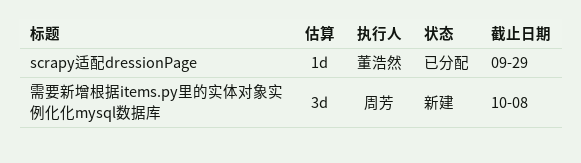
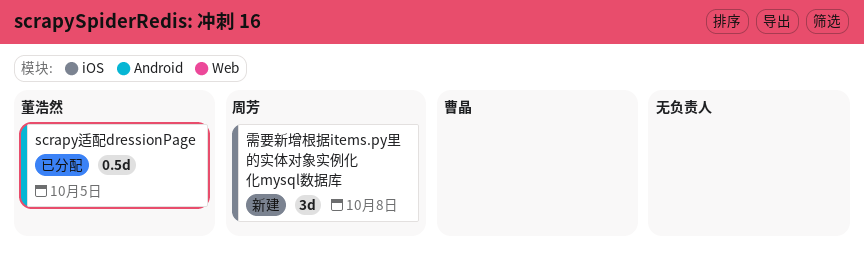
scrapy适配dressionPage, estimate: 1d -> 0.5d
scrapy适配dressionPage, due: Sep 29 -> Oct 5

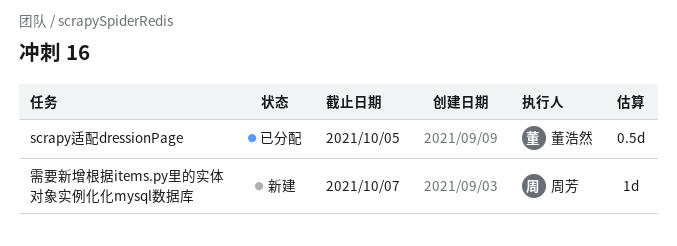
需要新增根据items.py里的实体对象实例化化mysql数据库, estimate: 3d -> 1d
需要新增根据items.py里的实体对象实例化化mysql数据库, due: Oct 8 -> Oct 7

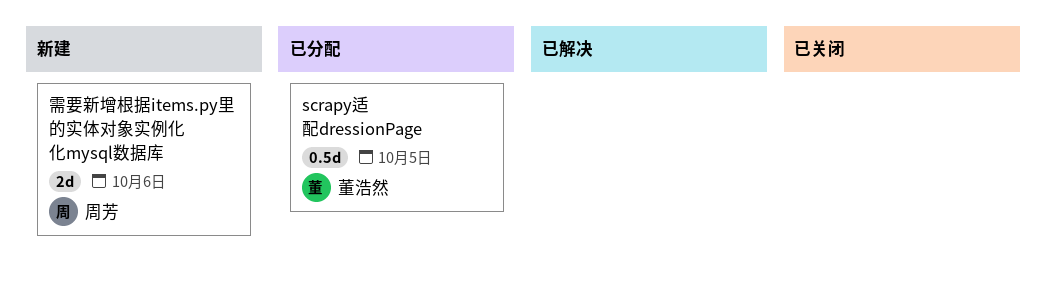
需要新增根据items.py里的实体对象实例化化mysql数据库, estimate: 1d -> 2d
需要新增根据items.py里的实体对象实例化化mysql数据库, due: Oct 7 -> Oct 6

